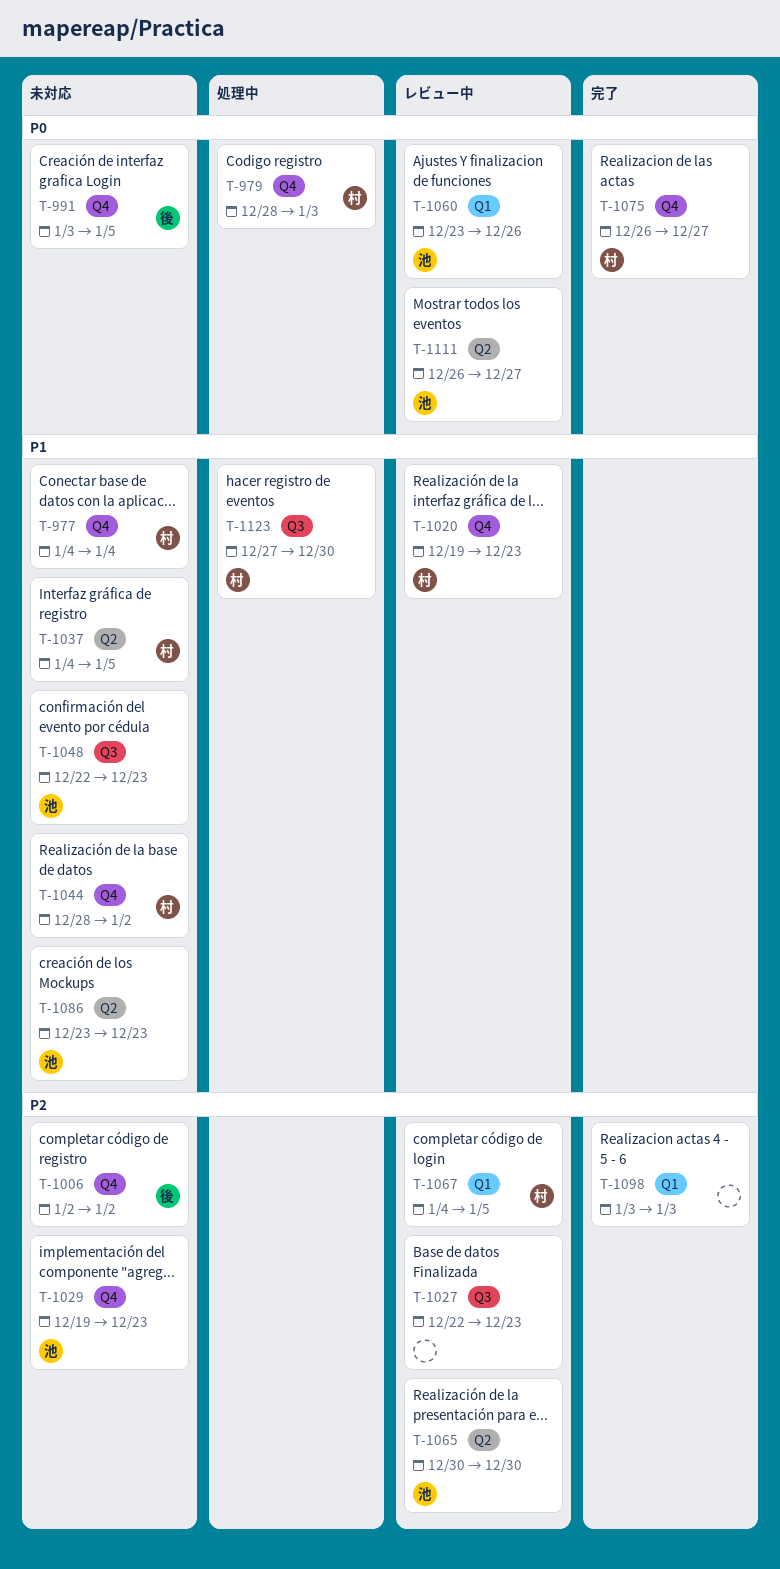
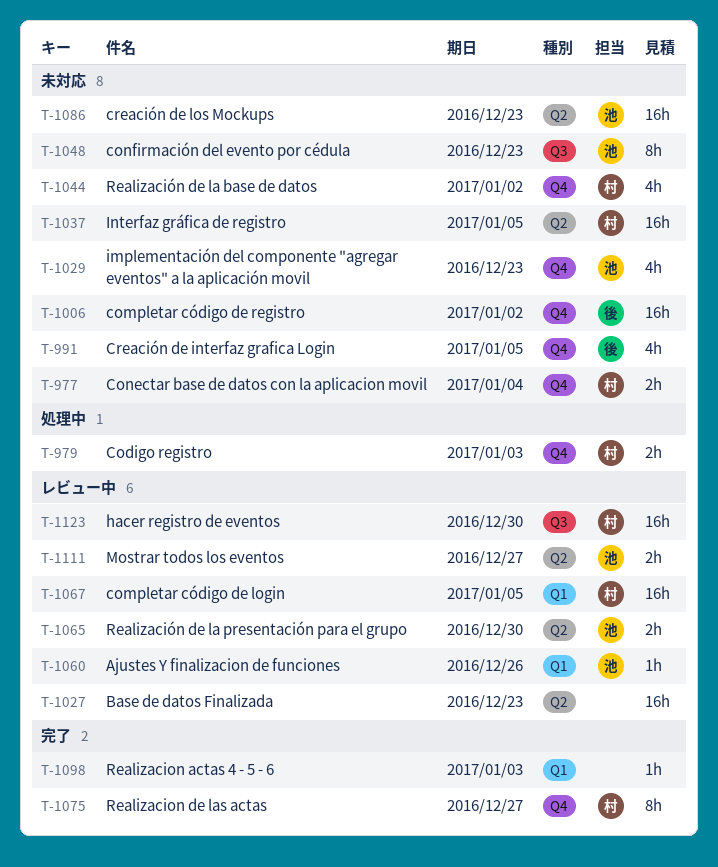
T-1020: present -> none
T-1027, label: Q3 -> Q2
T-1123, status: 処理中 -> レビュー中

